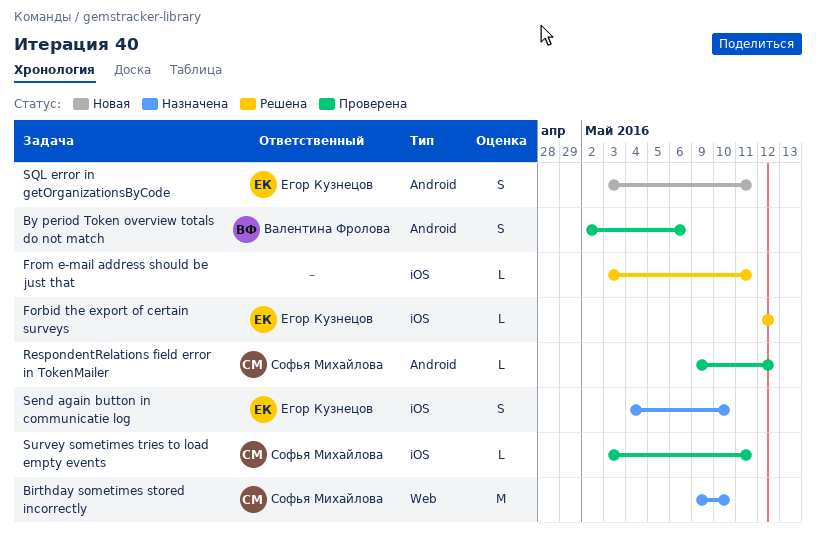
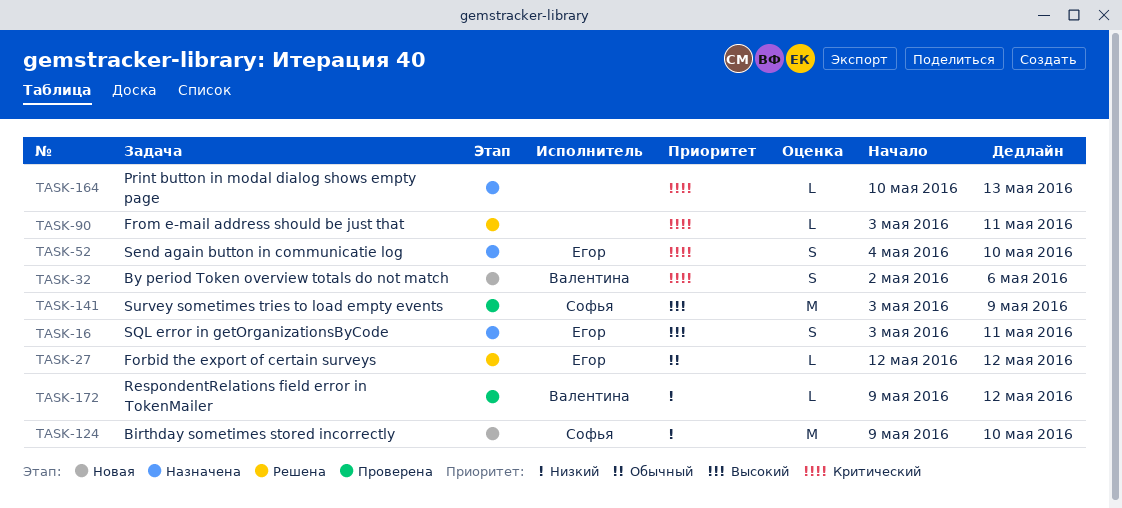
Birthday sometimes stored incorrectly, status: Назначена -> Новая
By period Token overview totals do not match, status: Проверена -> Новая
Print button in modal dialog shows empty page: none -> present
RespondentRelations field error in TokenMailer, owner: Софья Михайлова -> Валентина Фролова
SQL error in getOrganizationsByCode, status: Новая -> Назначена
Survey sometimes tries to load empty events, estimate: L -> M
Survey sometimes tries to load empty events, due: May 11 -> May 9

